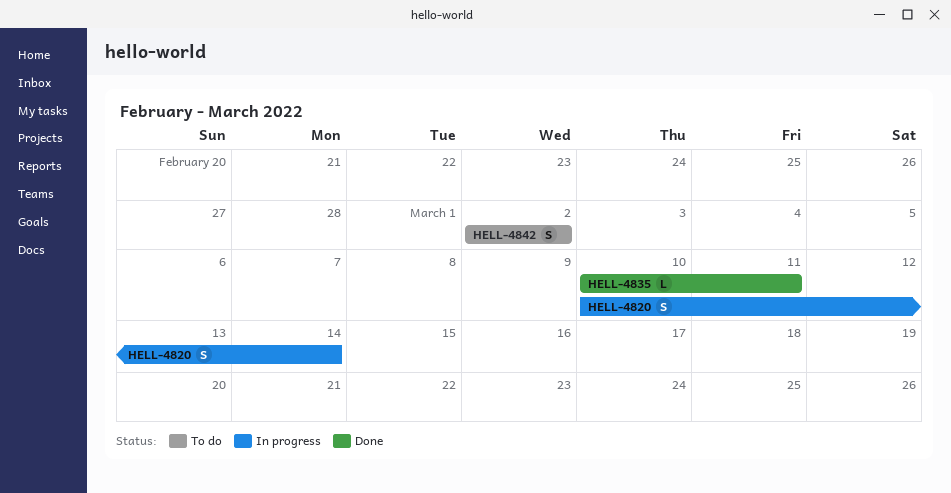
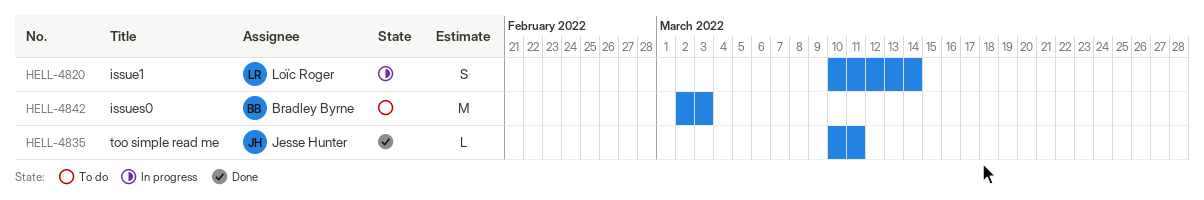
HELL-4842, estimate: S -> M
HELL-4842, due: Mar 2 -> Mar 3

